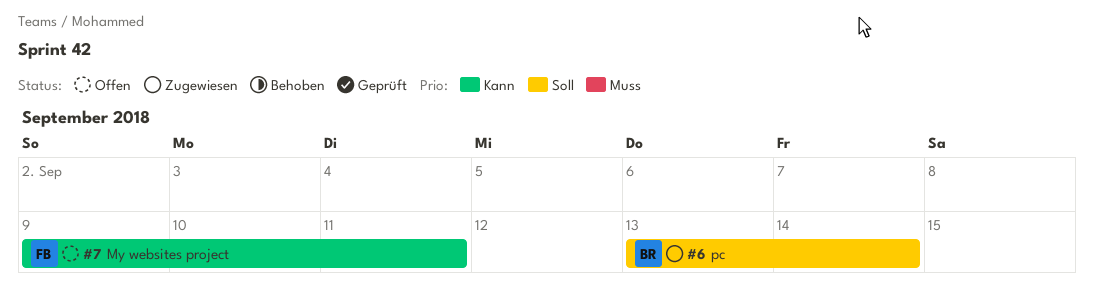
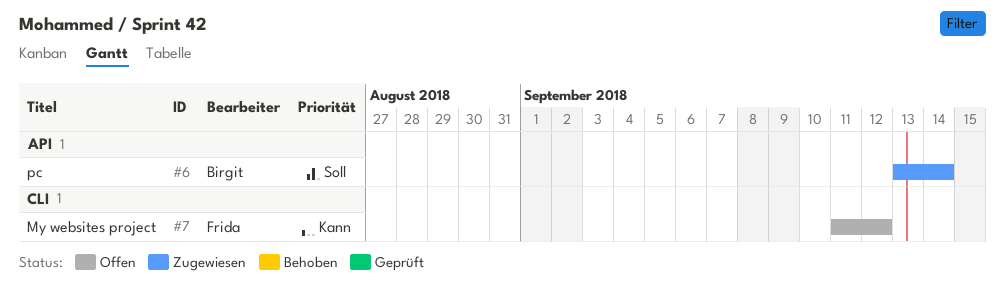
#7, start: Sep 9 -> Sep 11
#7, due: Sep 11 -> Sep 12

